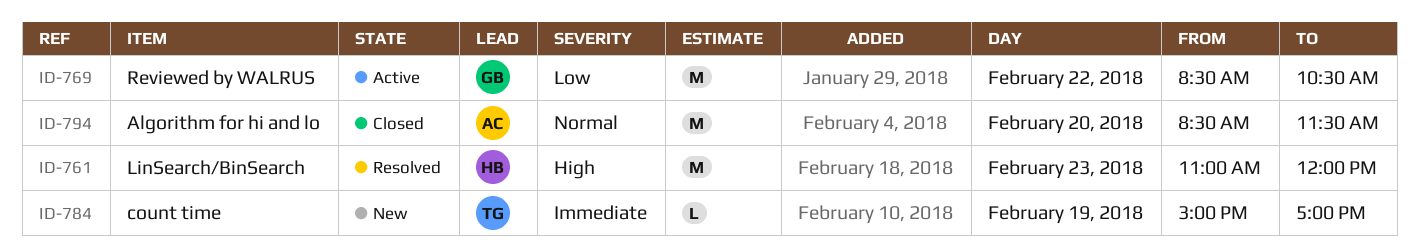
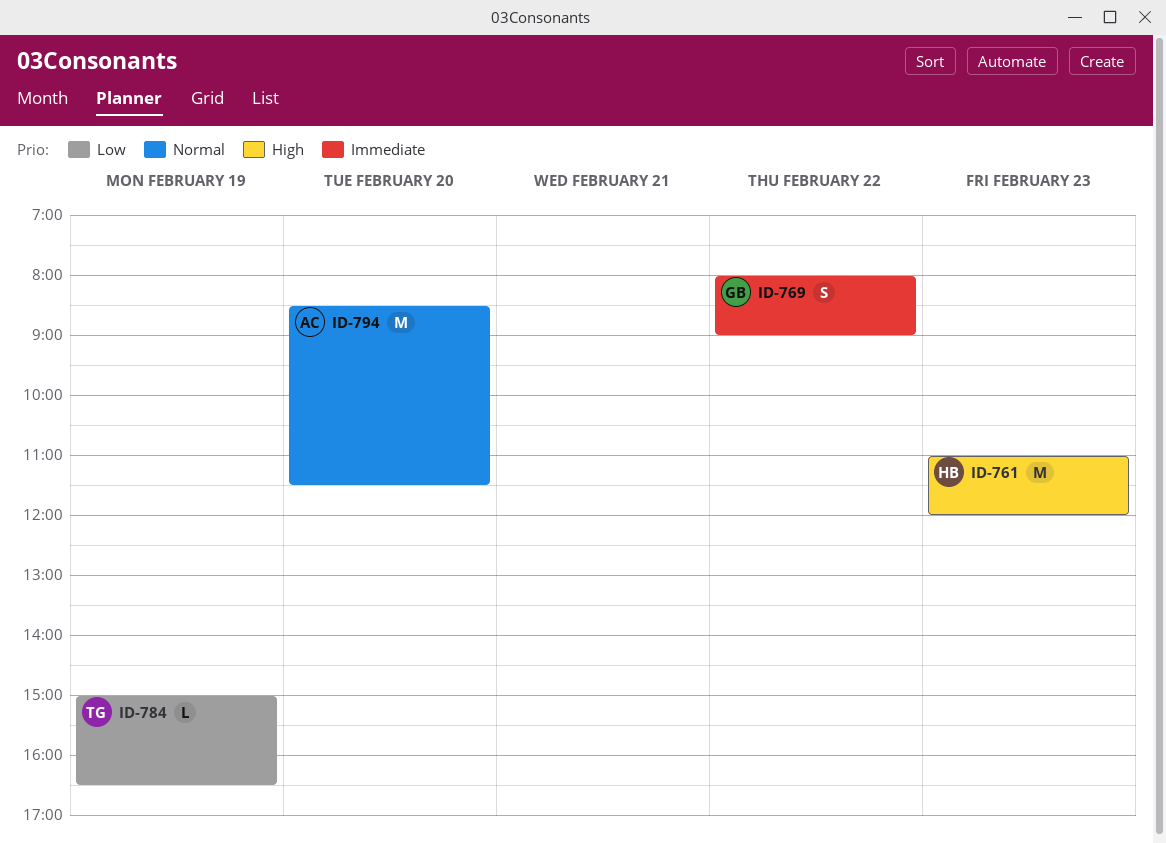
ID-769, priority: Low -> Immediate
ID-769, estimate: M -> S
ID-769, begins: 08:30 -> 08:00
ID-769, ends: 10:30 -> 09:00
ID-784, priority: Immediate -> Low
ID-784, ends: 17:00 -> 16:30

